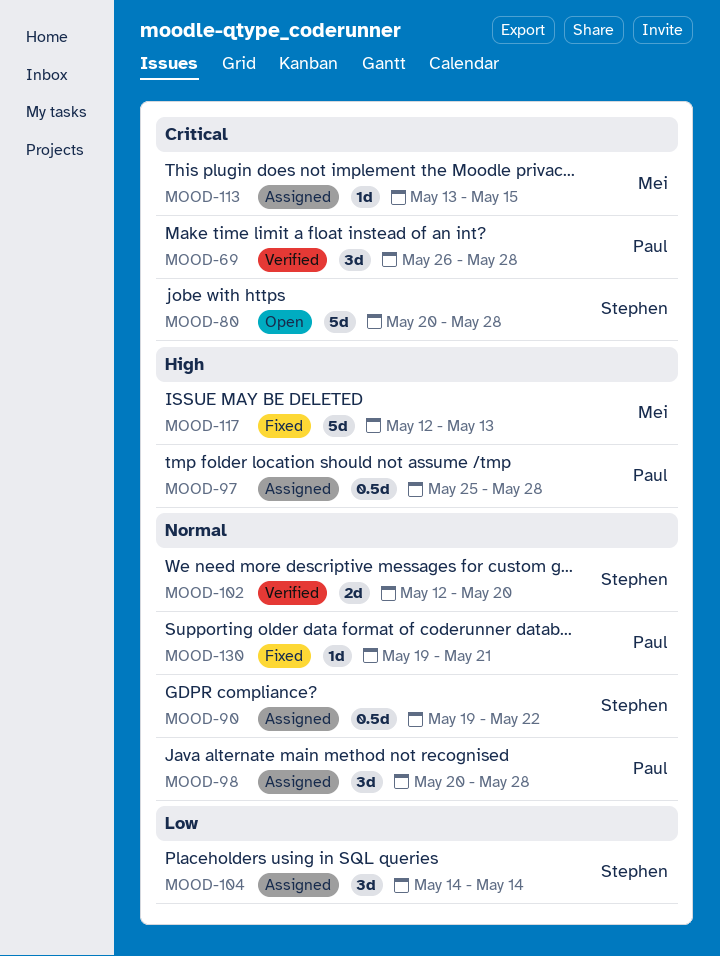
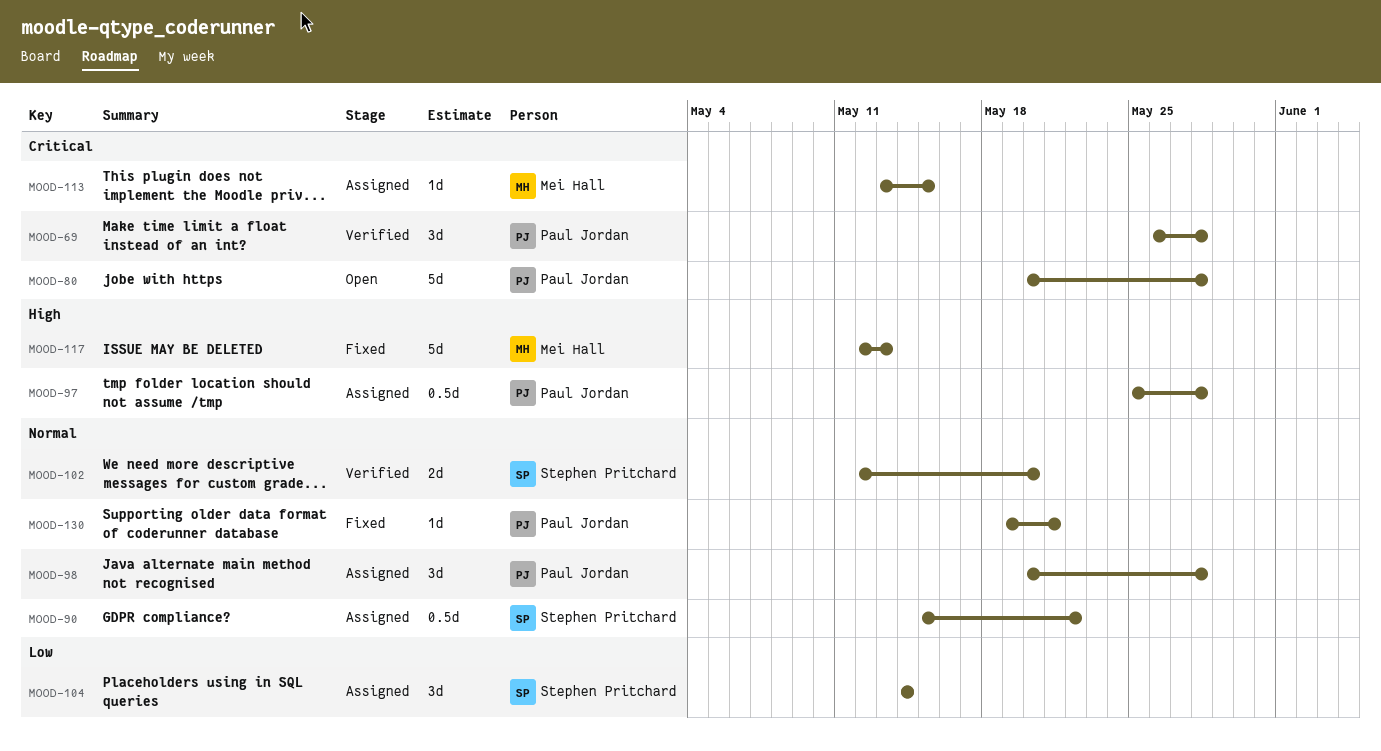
MOOD-80, owner: Stephen Pritchard -> Paul Jordan
MOOD-90, start: May 19 -> May 15

